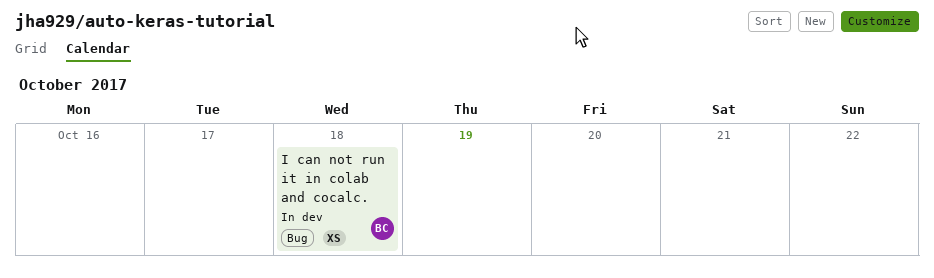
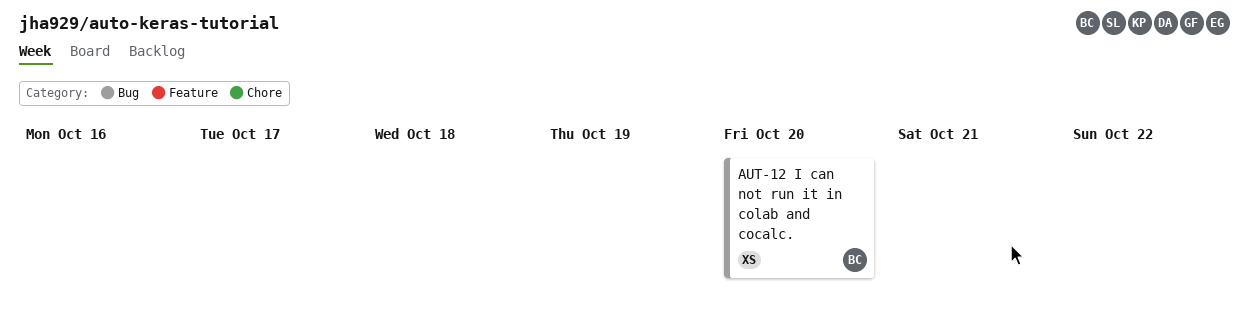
I can not run it in colab and cocalc., due: Oct 18 -> Oct 20

